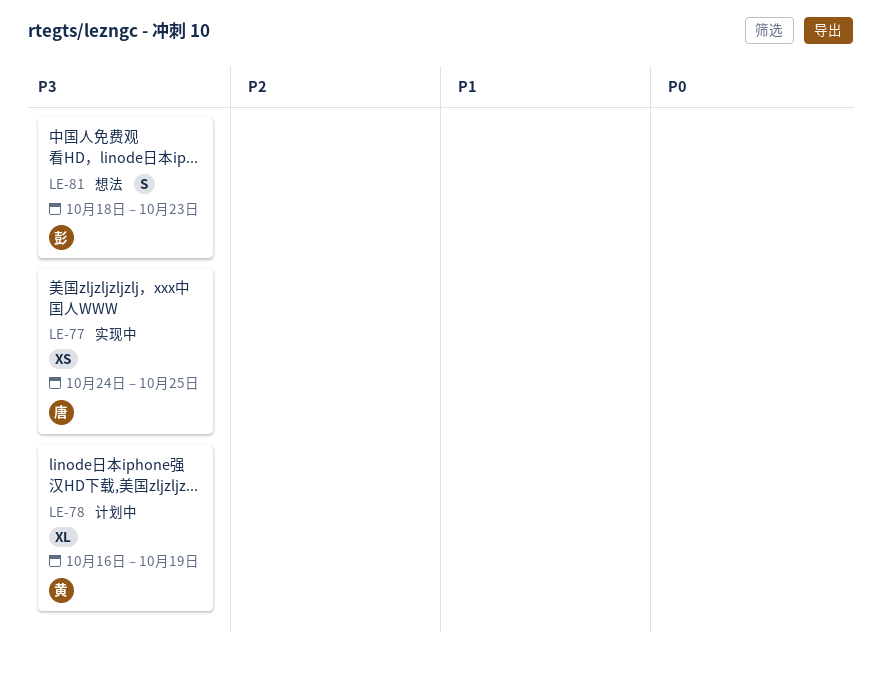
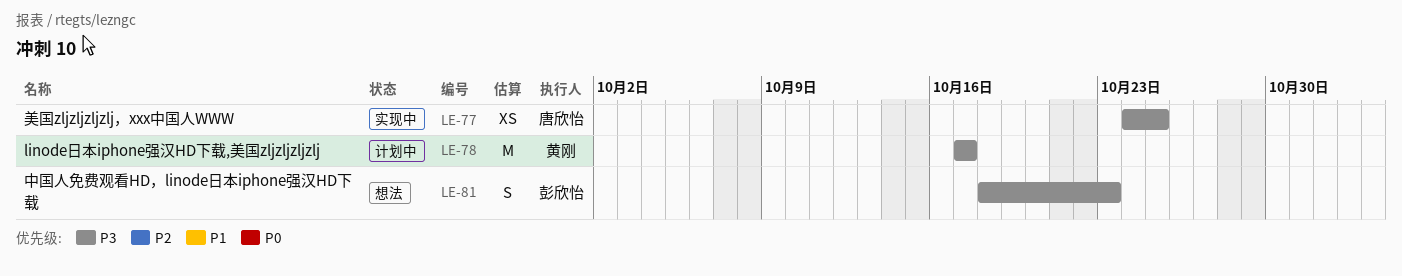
LE-78, estimate: XL -> M
LE-78, start: Oct 16 -> Oct 17
LE-78, due: Oct 19 -> Oct 17

